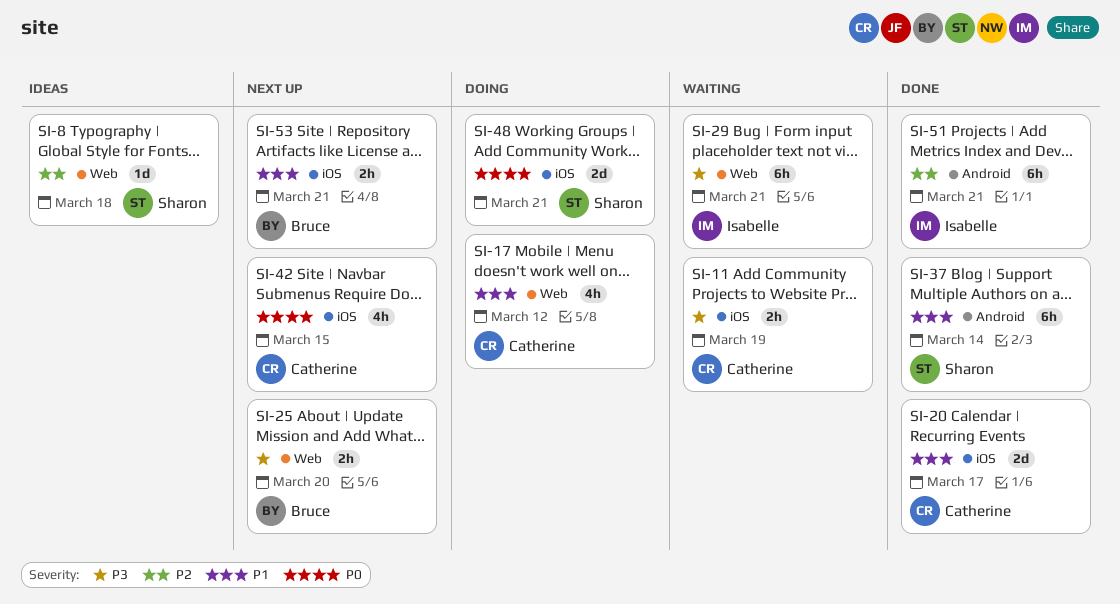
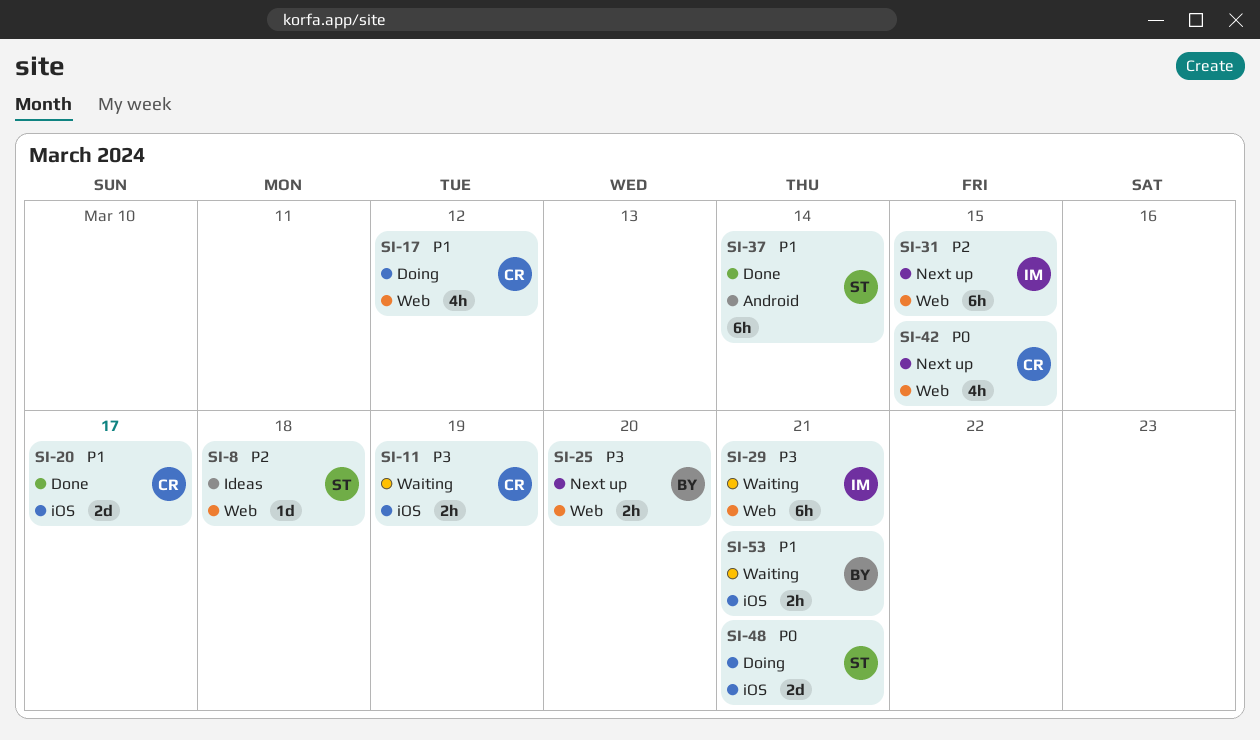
SI-31: none -> present
SI-42, label: iOS -> Web
SI-51: present -> none
SI-53, status: Next up -> Waiting

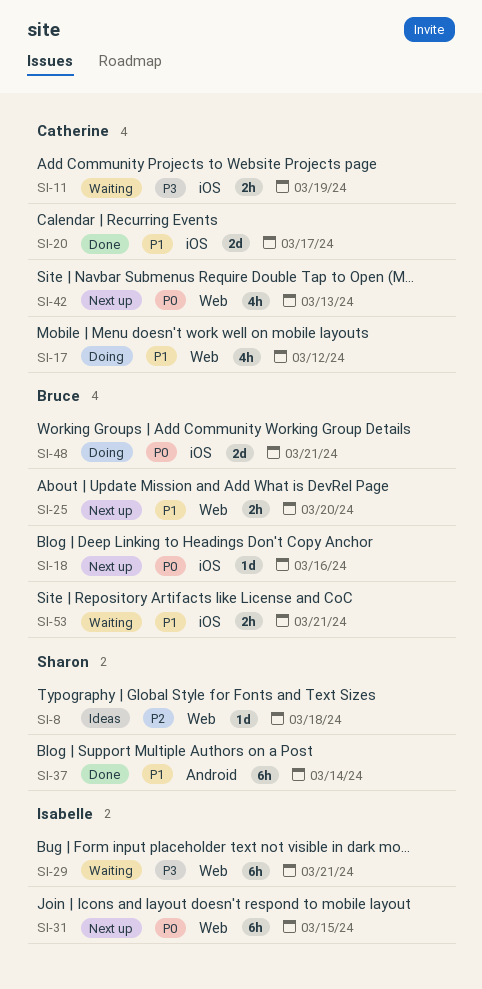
SI-18: none -> present
SI-25, priority: P3 -> P1
SI-31, priority: P2 -> P0
SI-42, due: Mar 15 -> Mar 13
SI-48, owner: Sharon -> Bruce

